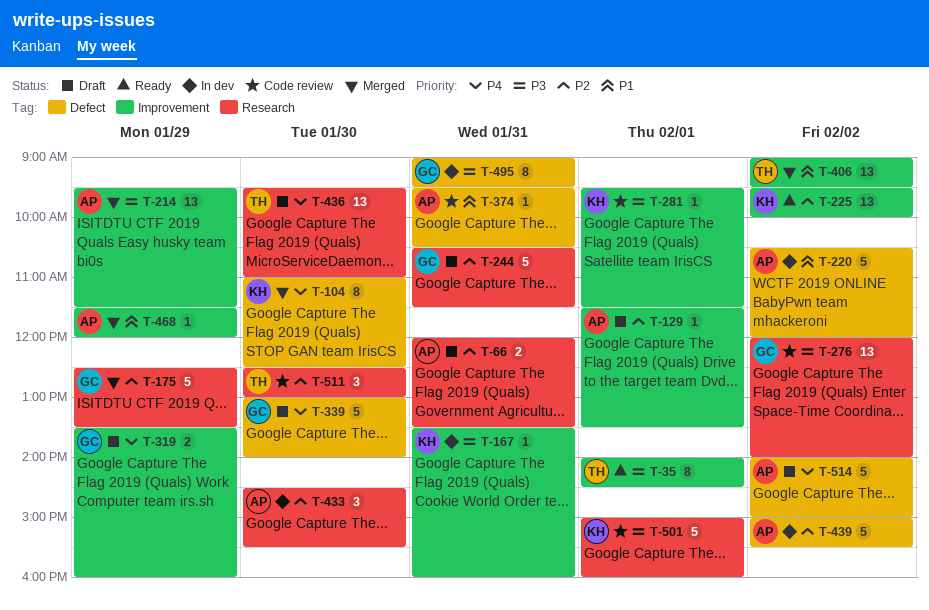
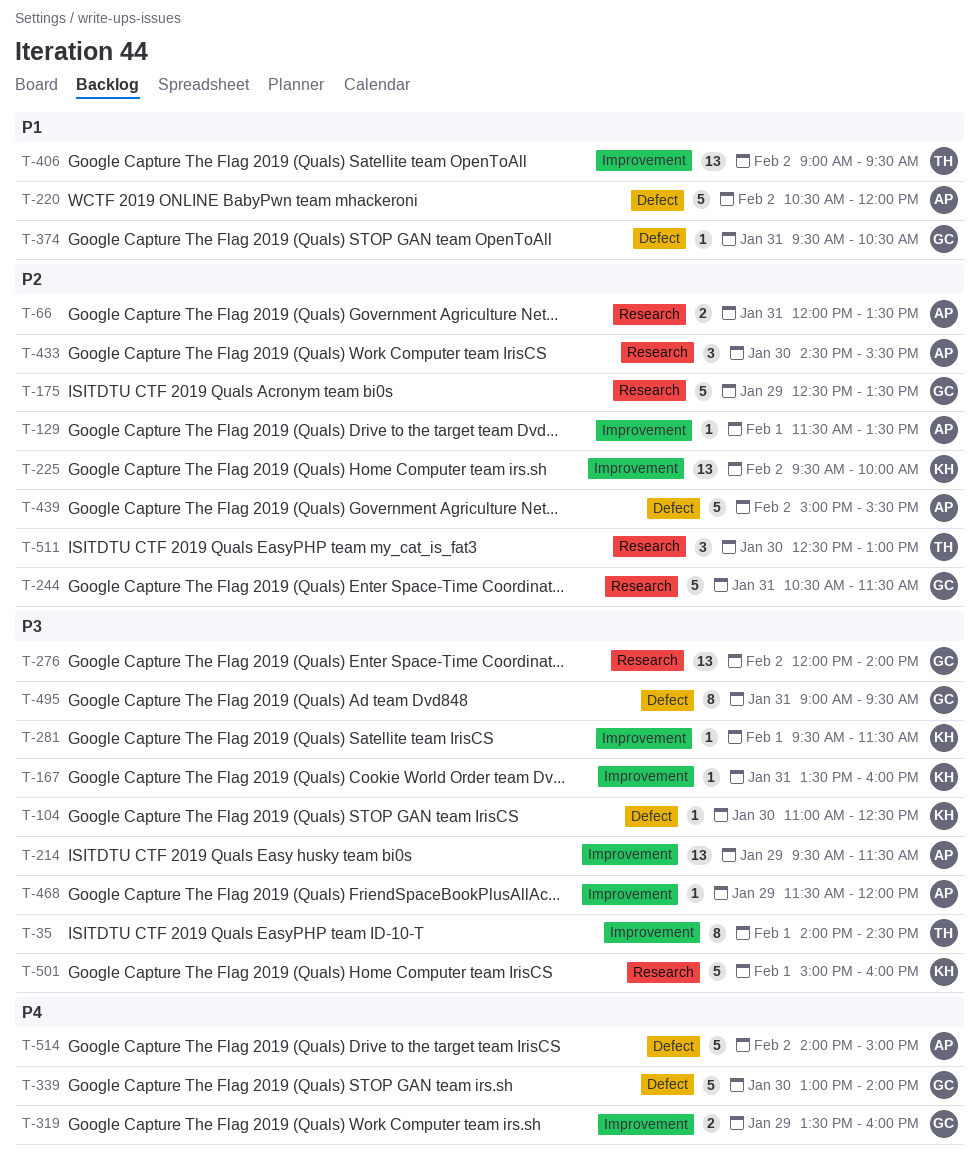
T-104, priority: P4 -> P3
T-104, estimate: 8 -> 1
T-374, owner: AP -> GC
T-436: present -> none
T-468, priority: P1 -> P3

